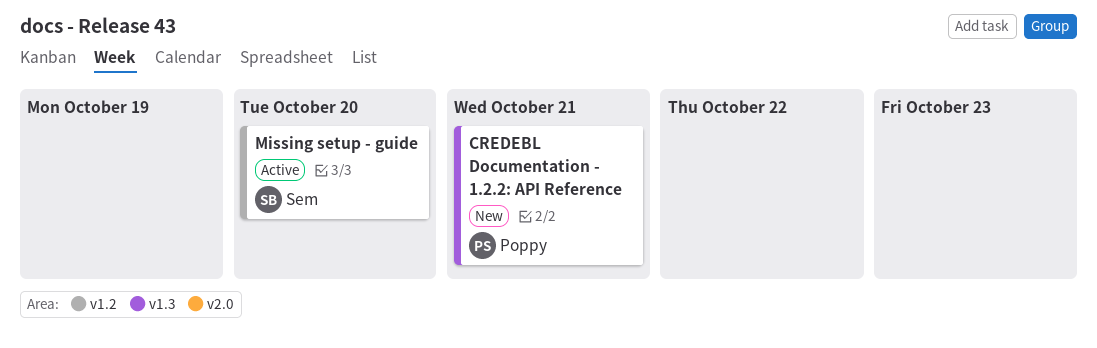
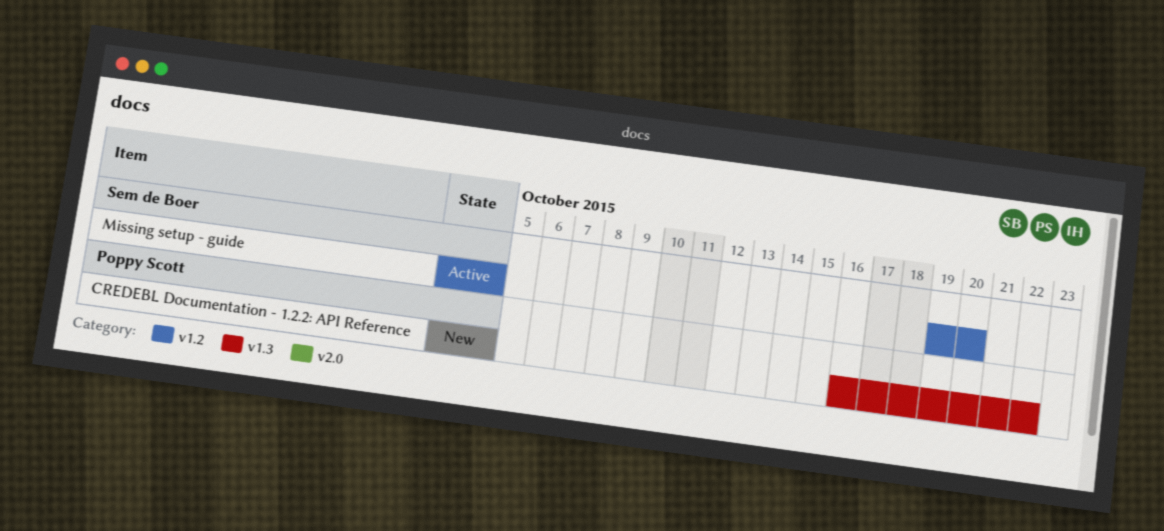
CREDEBL Documentation - 1.2.2: API Reference, due: Oct 21 -> Oct 22

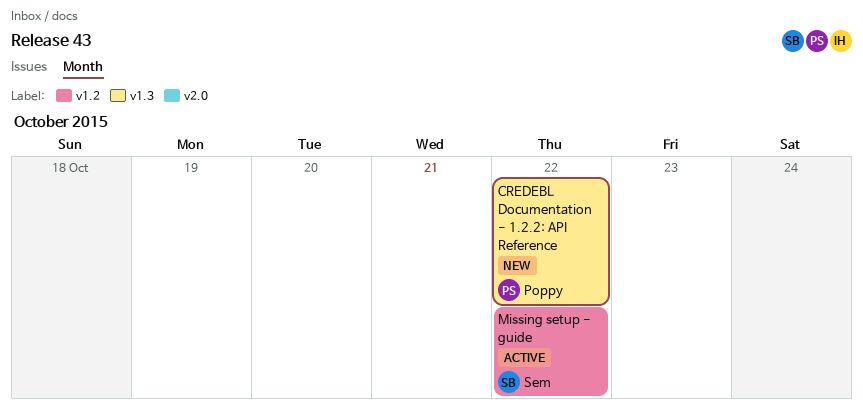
Missing setup - guide, due: Oct 20 -> Oct 22

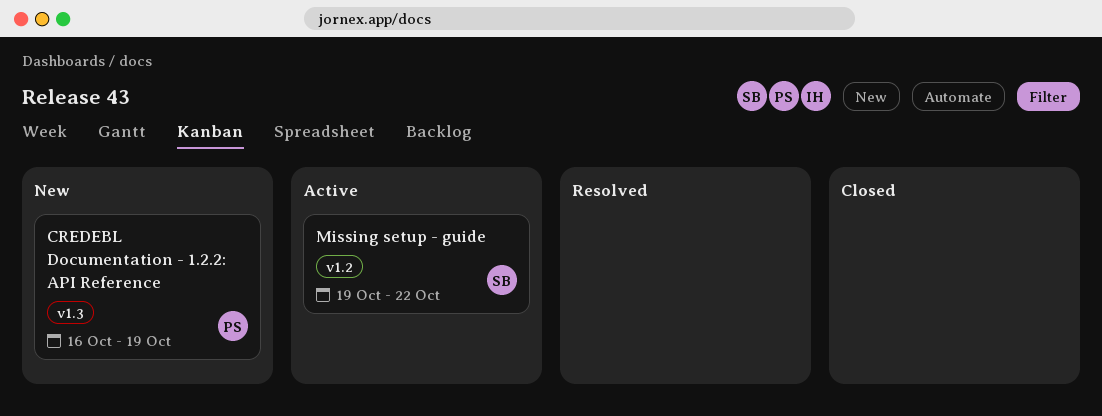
CREDEBL Documentation - 1.2.2: API Reference, due: Oct 22 -> Oct 19

